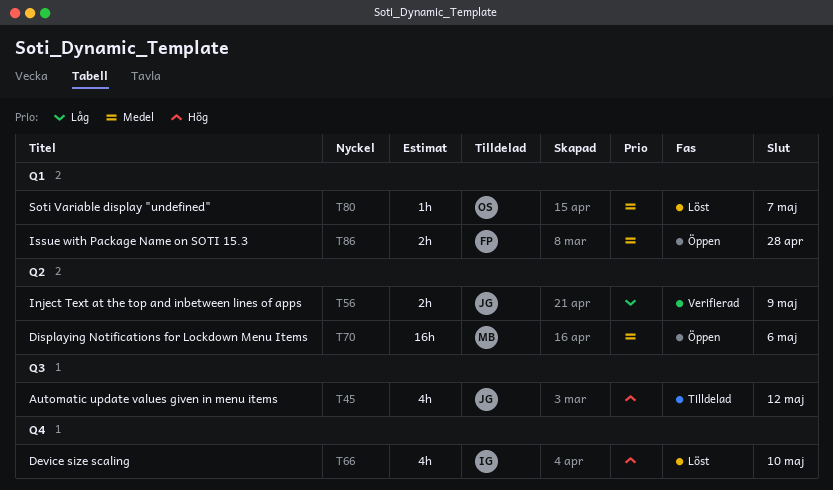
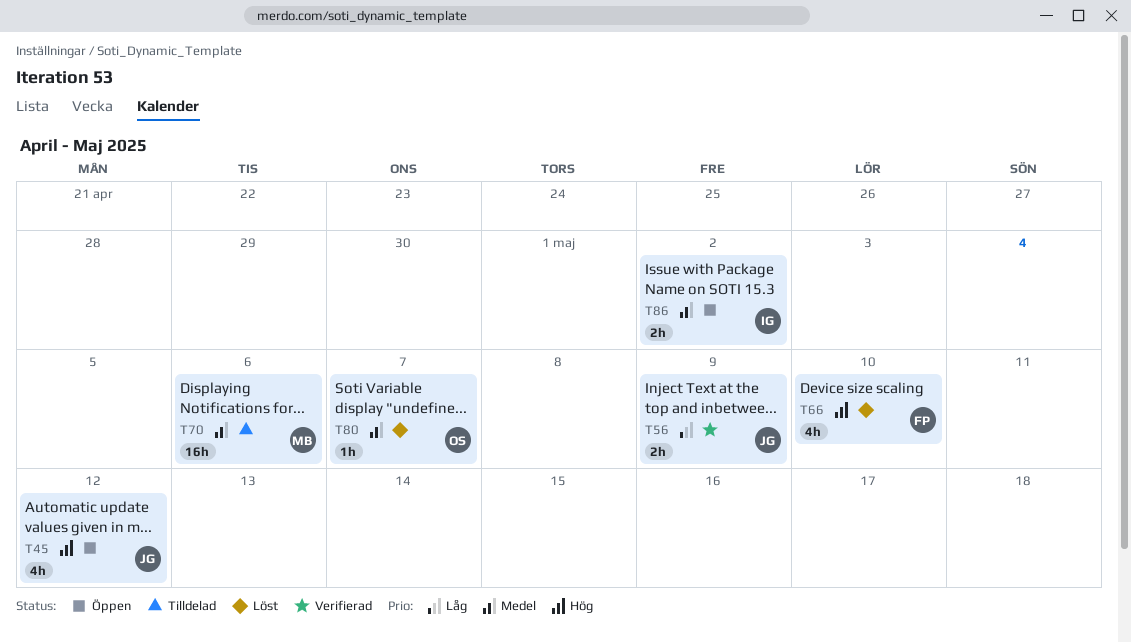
T45, status: Tilldelad -> Öppen
T66, owner: IG -> FP
T70, status: Öppen -> Tilldelad
T86, owner: FP -> IG
T86, due: Apr 28 -> May 2

